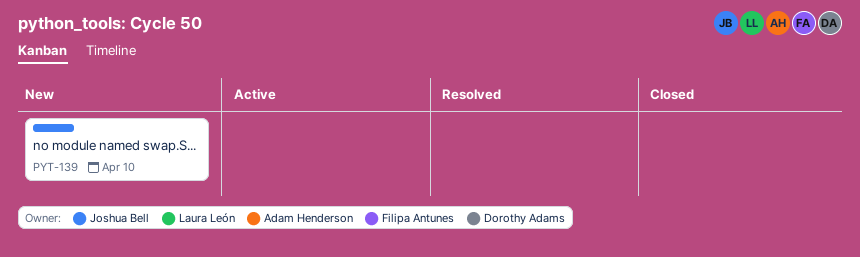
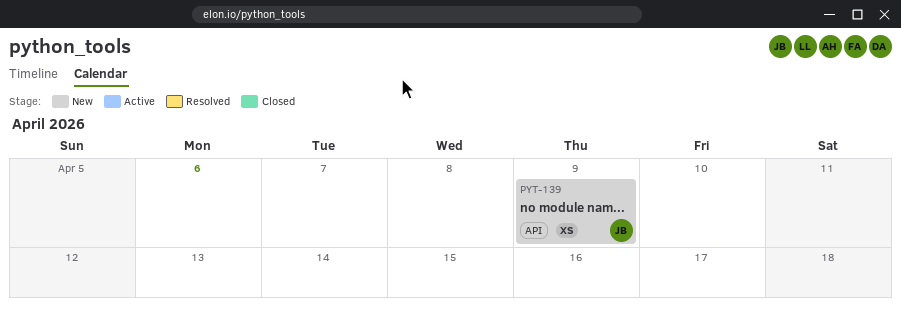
PYT-139, due: Apr 10 -> Apr 9

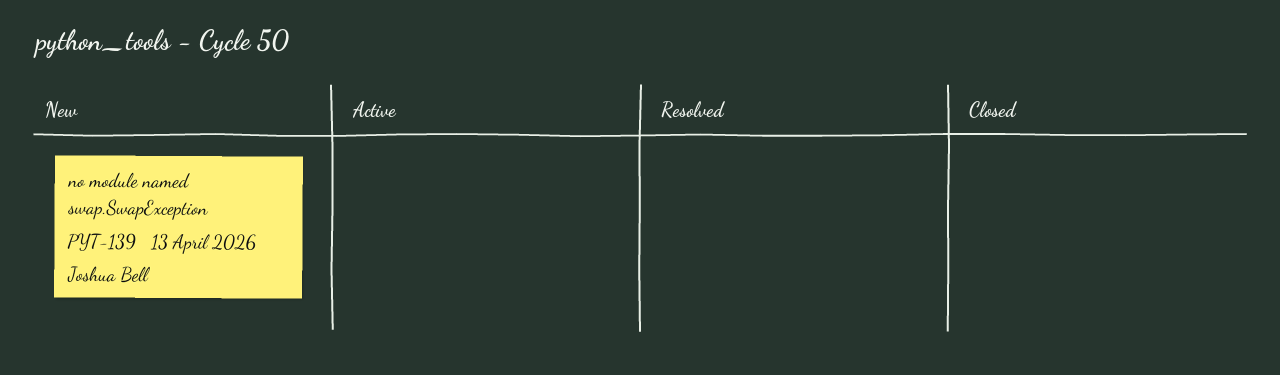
PYT-139, due: Apr 9 -> Apr 13

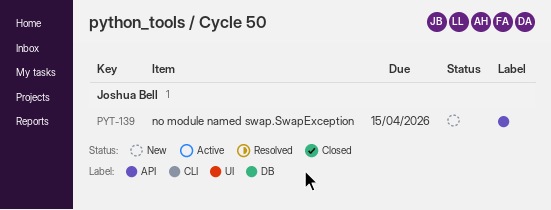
PYT-139, due: Apr 13 -> Apr 15

